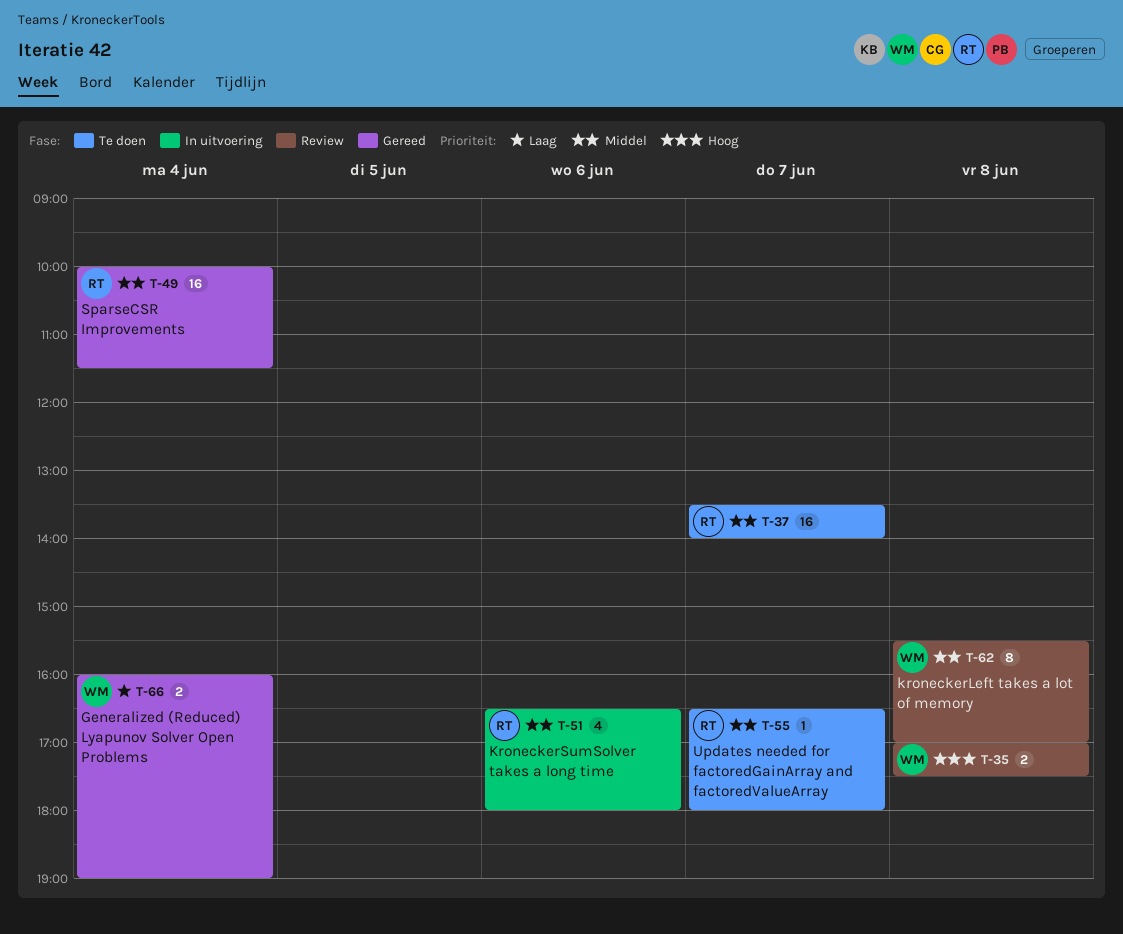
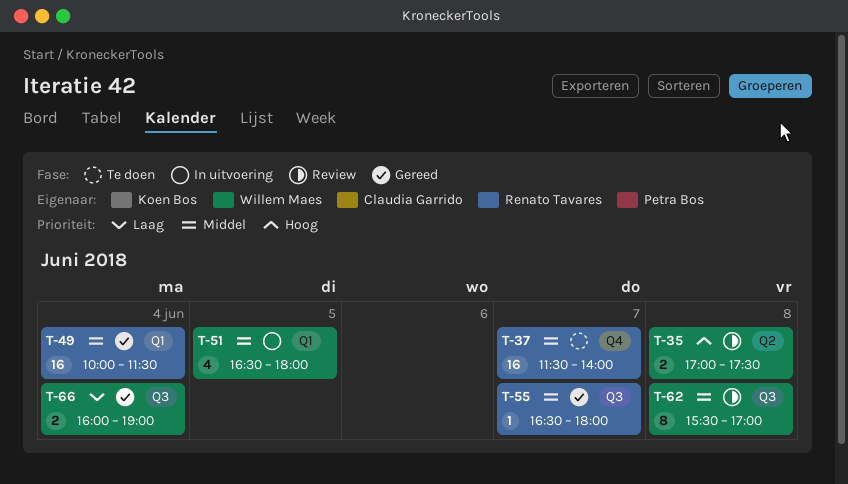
T-37, begins: 13:30 -> 11:30
T-51, owner: Renato Tavares -> Willem Maes
T-51, day: Jun 6 -> Jun 5
T-55, status: Te doen -> Gereed

